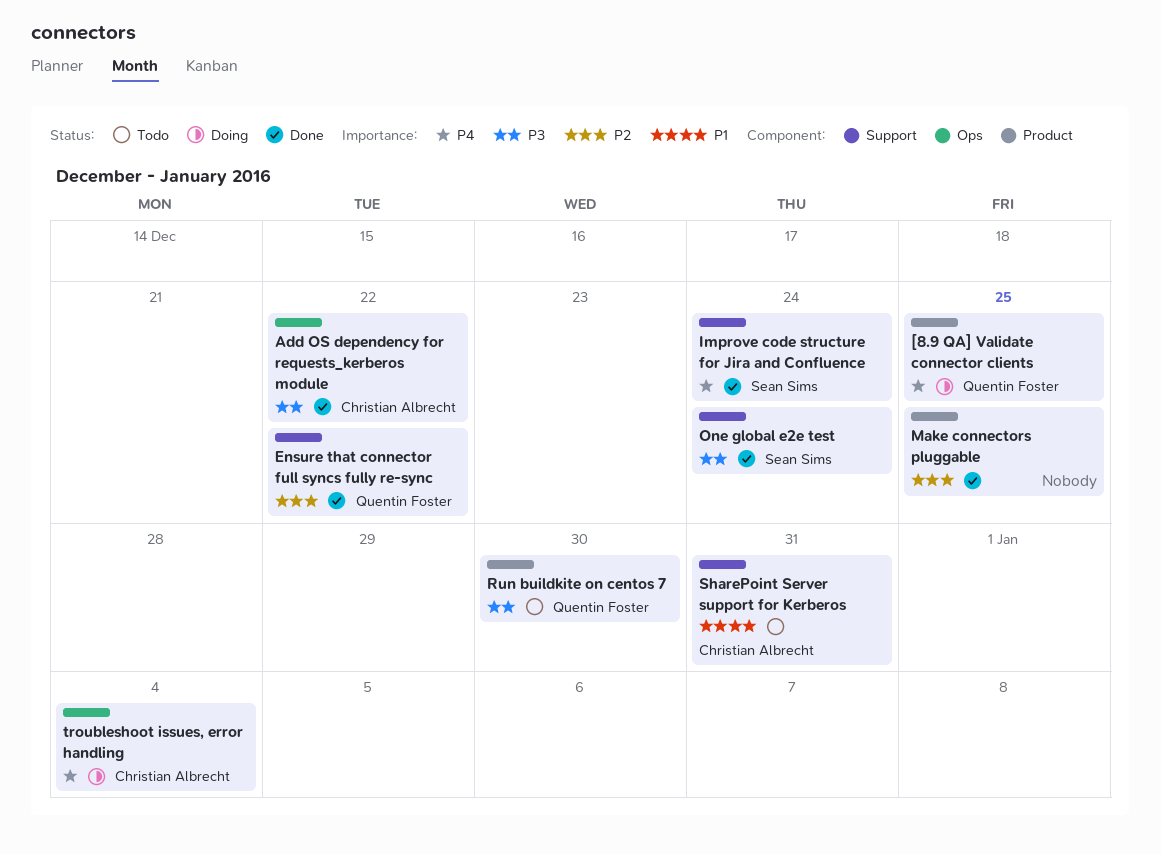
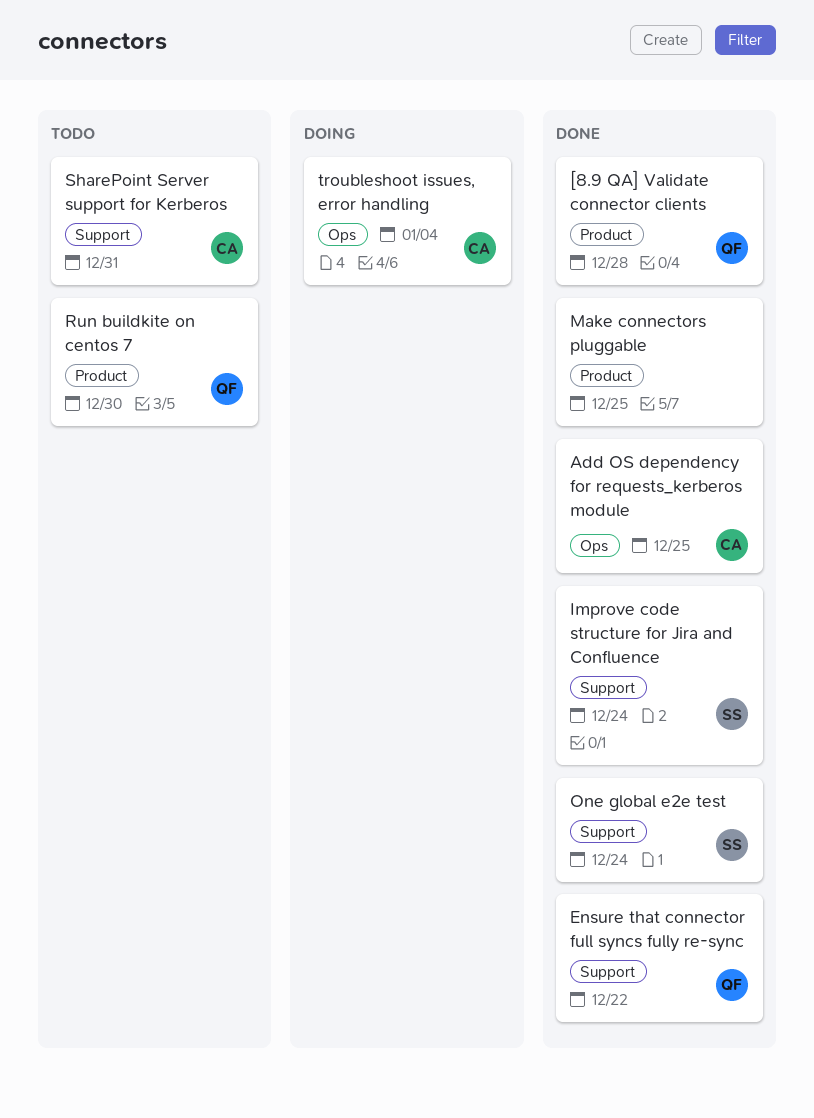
[8.9 QA] Validate connector clients, status: Doing -> Done
[8.9 QA] Validate connector clients, due: Dec 25 -> Dec 28
Add OS dependency for requests_kerberos module, due: Dec 22 -> Dec 25

